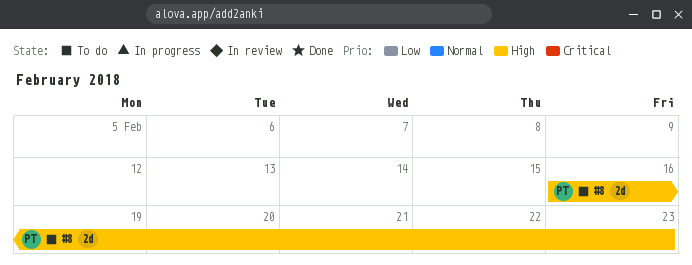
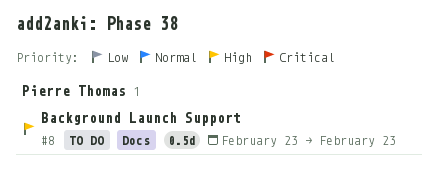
#8, estimate: 2d -> 0.5d
#8, start: Feb 16 -> Feb 23

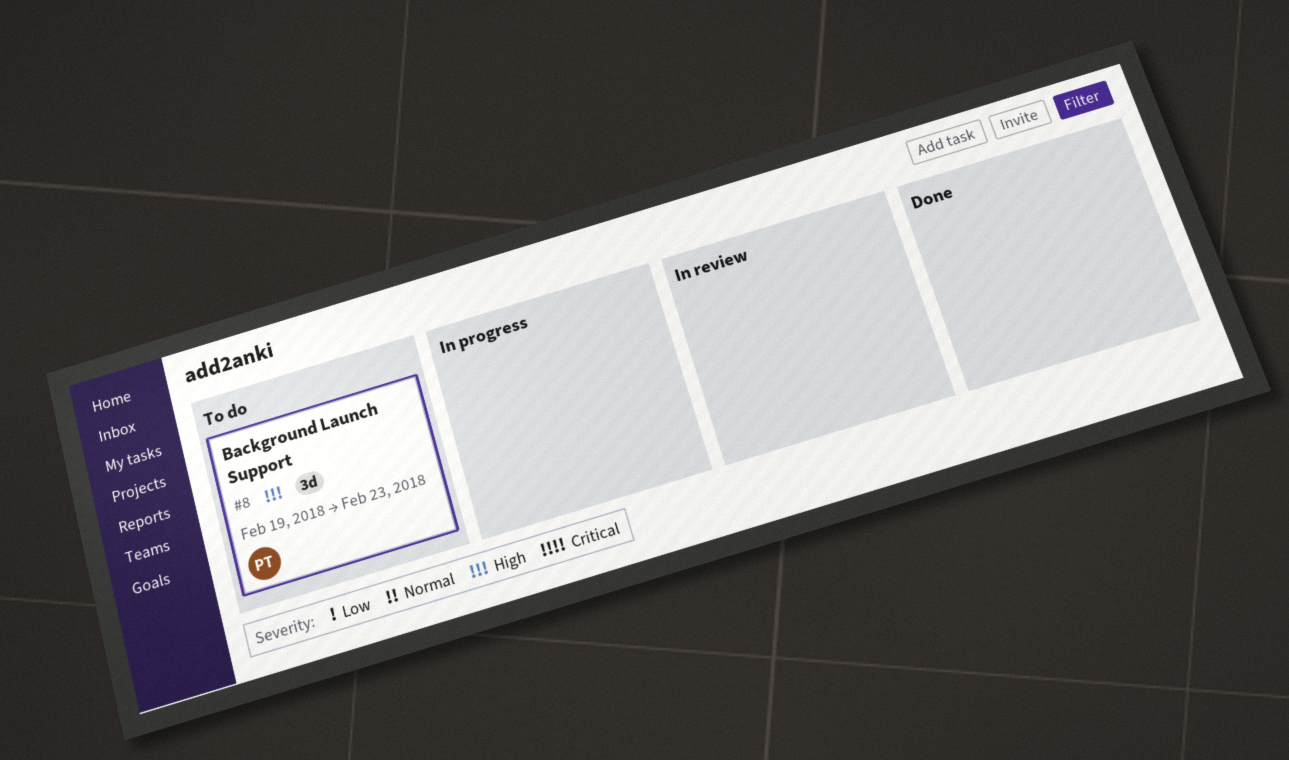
#8, estimate: 0.5d -> 3d
#8, start: Feb 23 -> Feb 19

